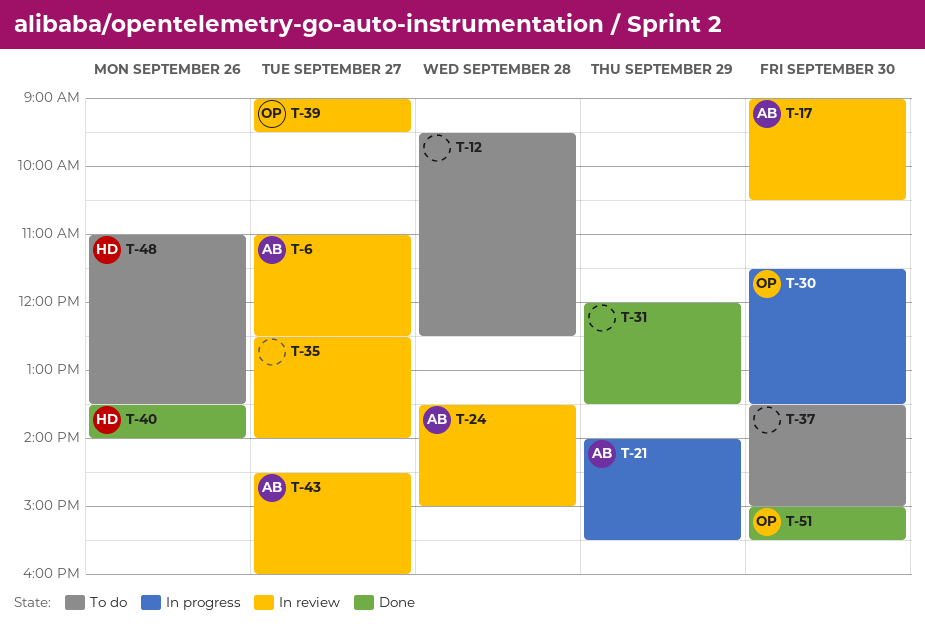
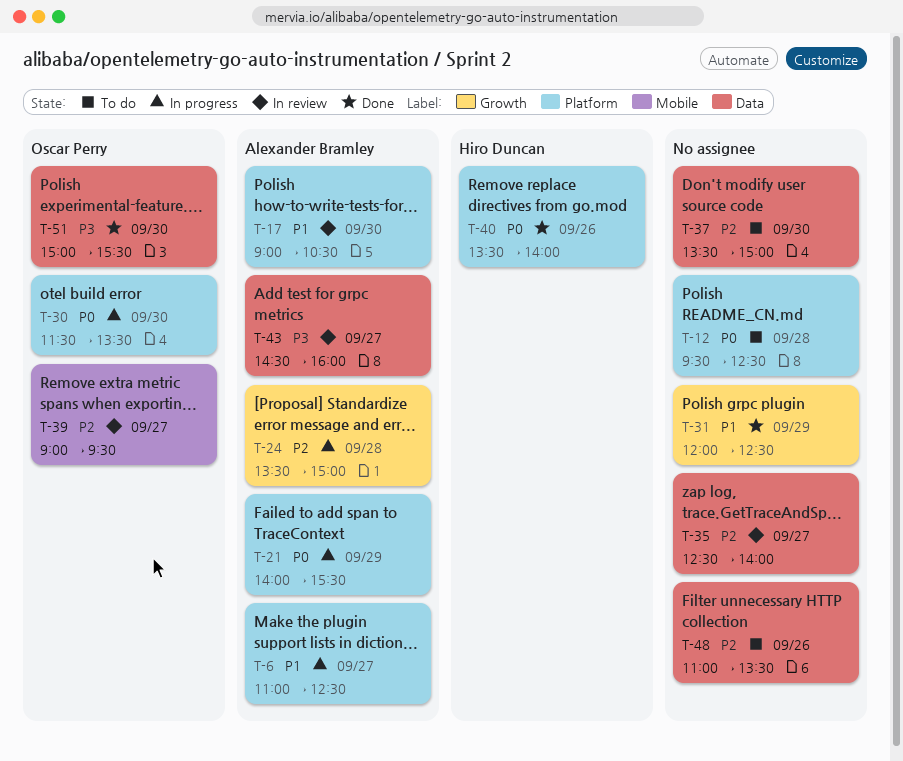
T-6, status: In review -> In progress
T-24, status: In review -> In progress
T-31, ends: 13:30 -> 12:30
T-48, owner: Hiro Duncan -> none

